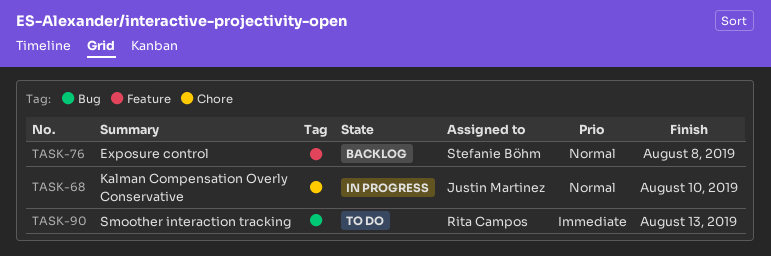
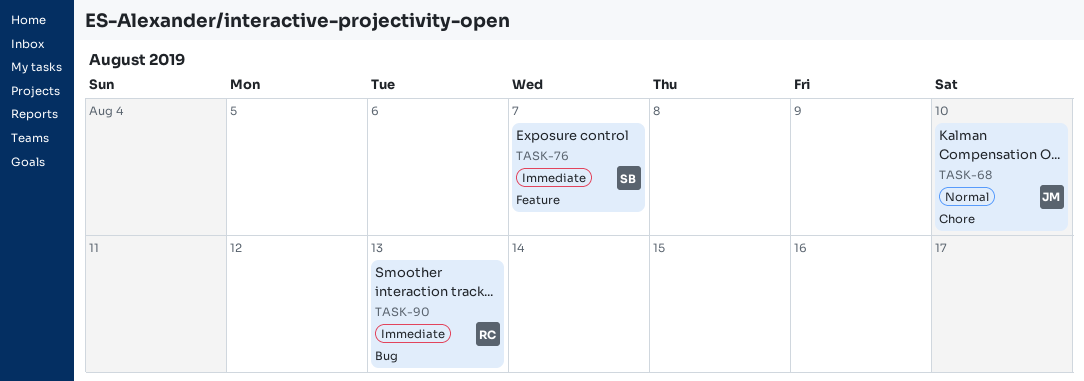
TASK-76, priority: Normal -> Immediate
TASK-76, due: Aug 8 -> Aug 7

